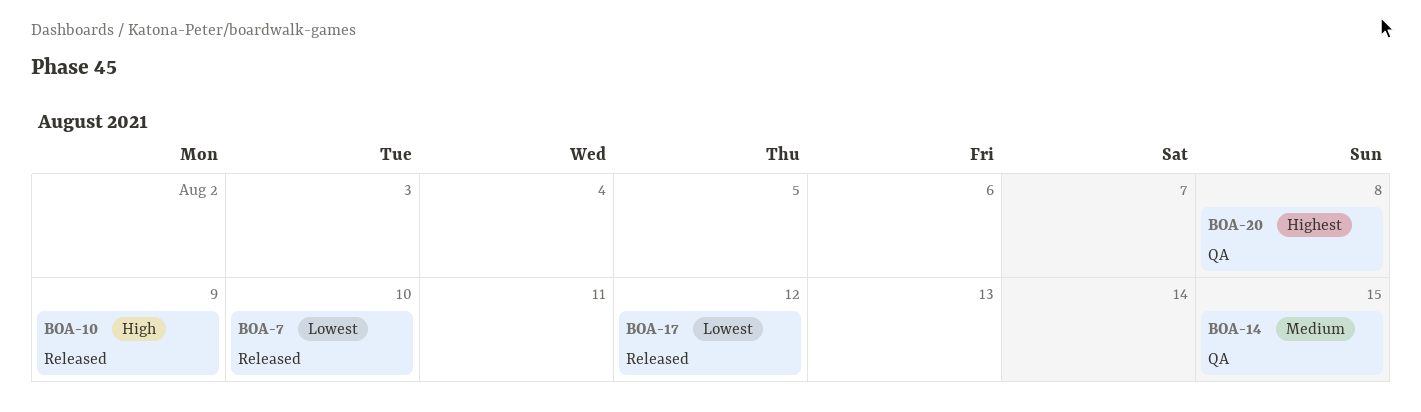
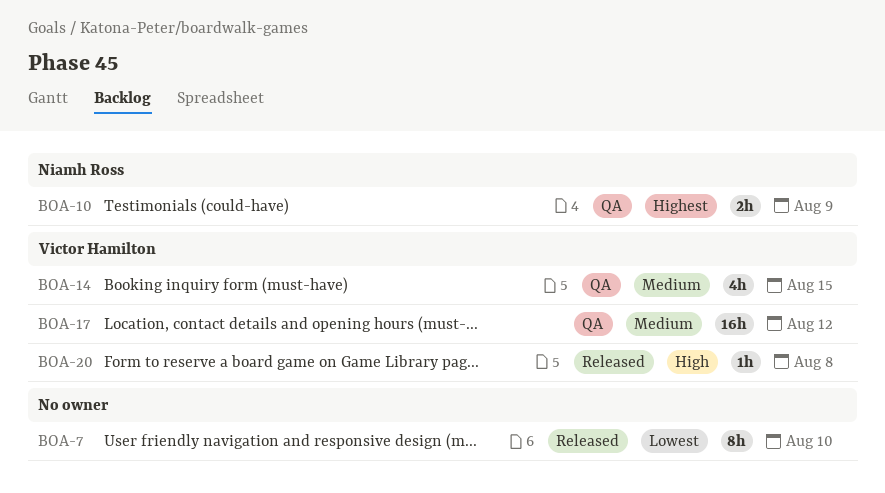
BOA-10, status: Released -> QA
BOA-10, priority: High -> Highest
BOA-17, status: Released -> QA
BOA-17, priority: Lowest -> Medium
BOA-20, status: QA -> Released
BOA-20, priority: Highest -> High

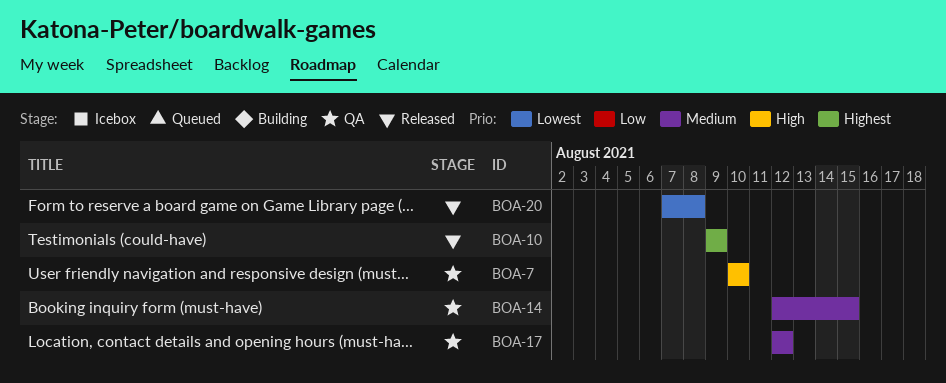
BOA-7, status: Released -> QA
BOA-7, priority: Lowest -> High
BOA-10, status: QA -> Released
BOA-20, priority: High -> Lowest

